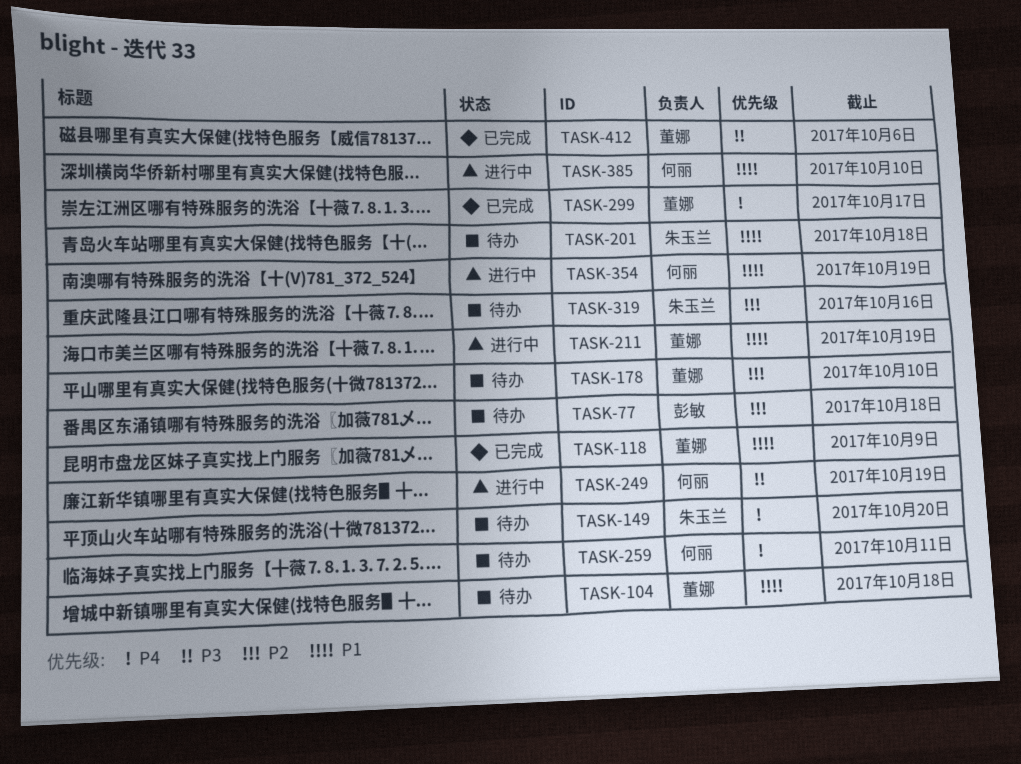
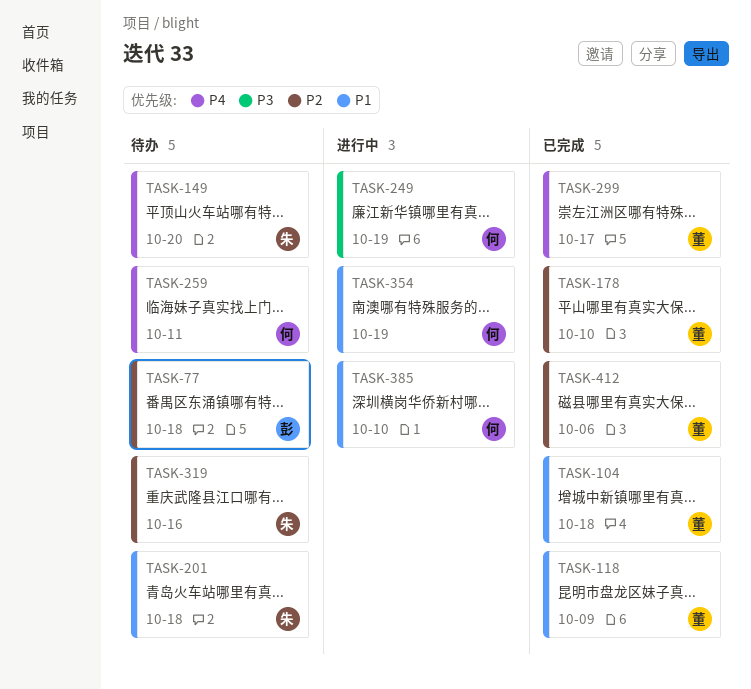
TASK-104, status: 待办 -> 已完成
TASK-178, status: 待办 -> 已完成
TASK-211: present -> none
TASK-412, priority: P3 -> P2

